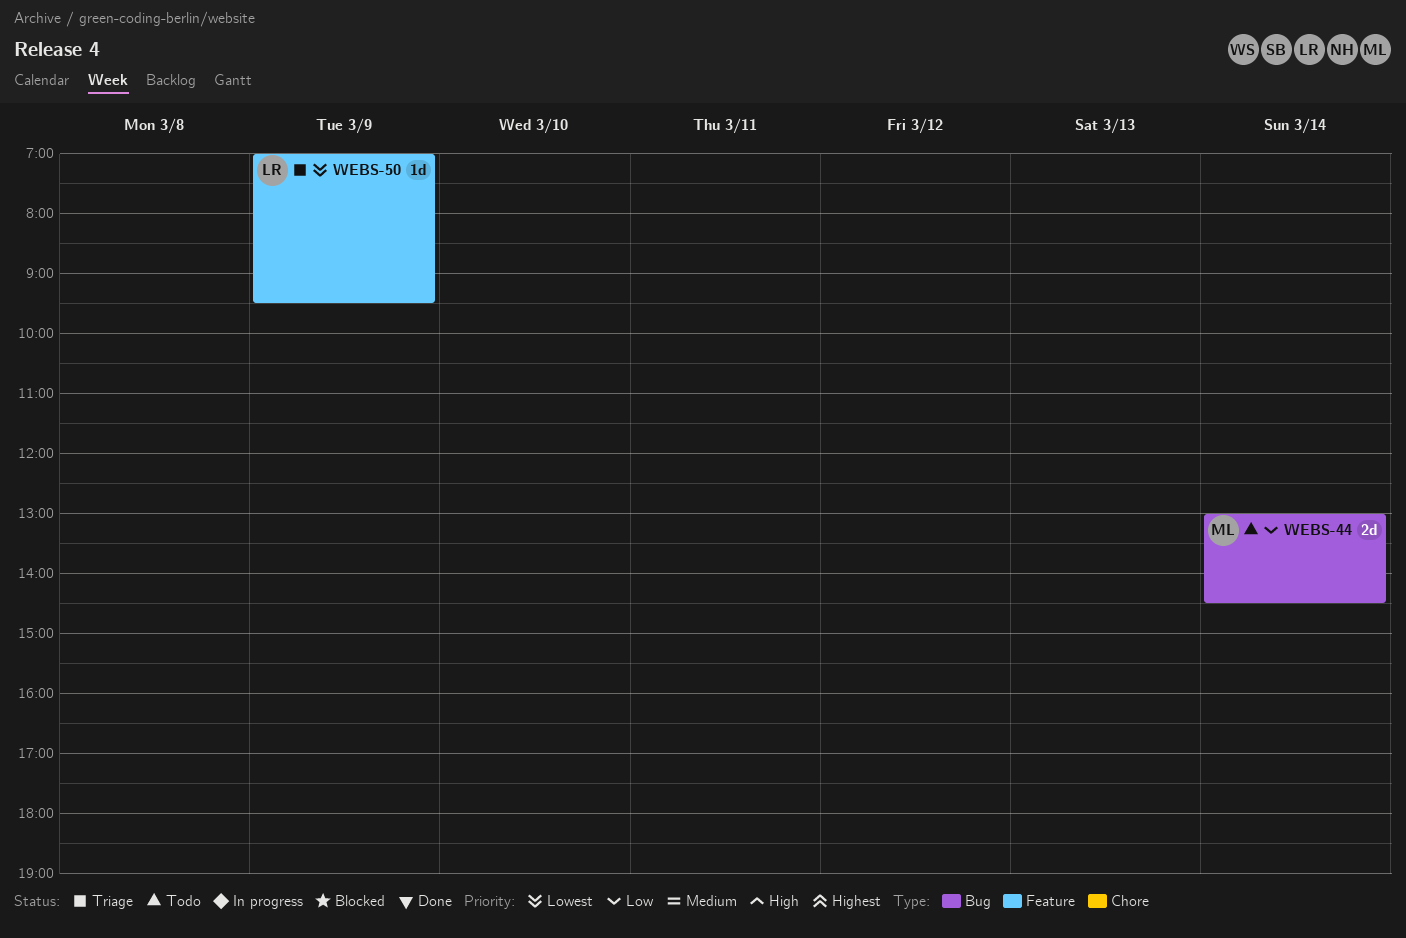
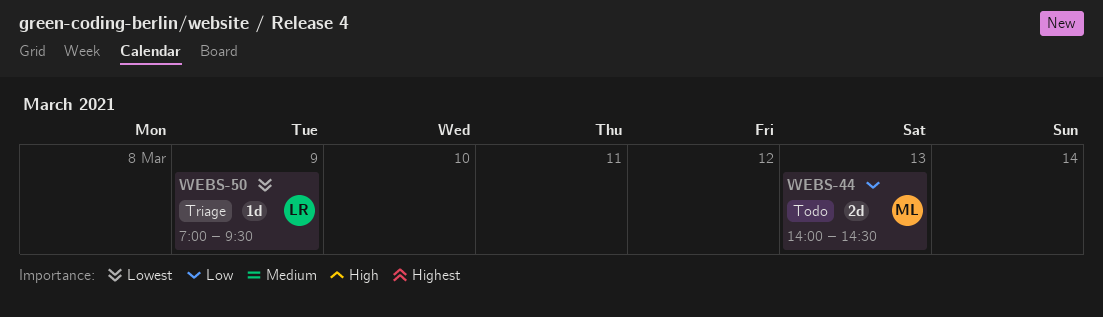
WEBS-44, day: Mar 14 -> Mar 13
WEBS-44, begins: 13:00 -> 14:00

